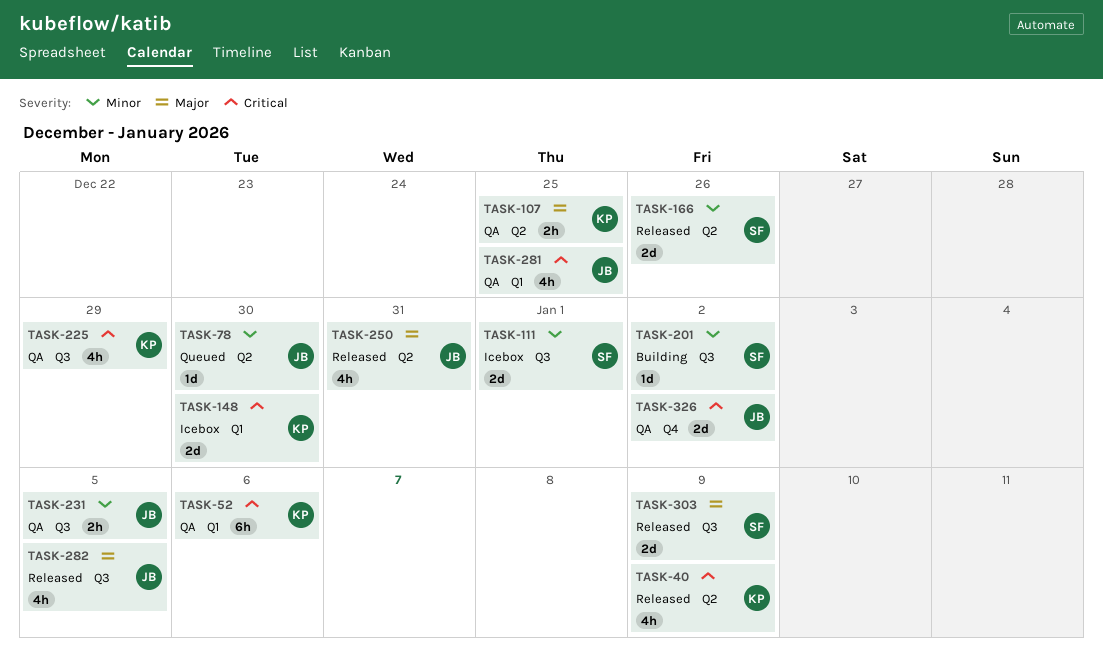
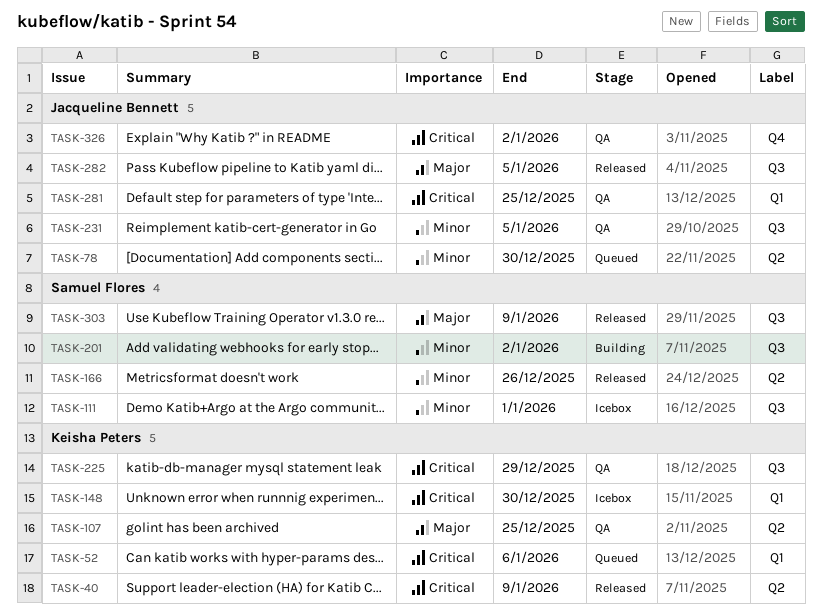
TASK-52, status: QA -> Queued
TASK-250: present -> none

